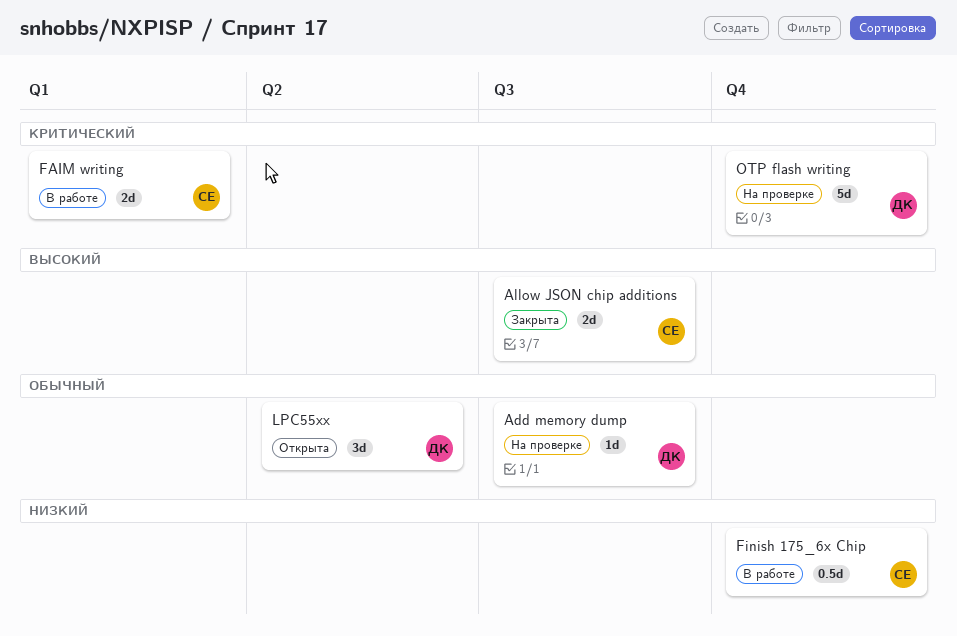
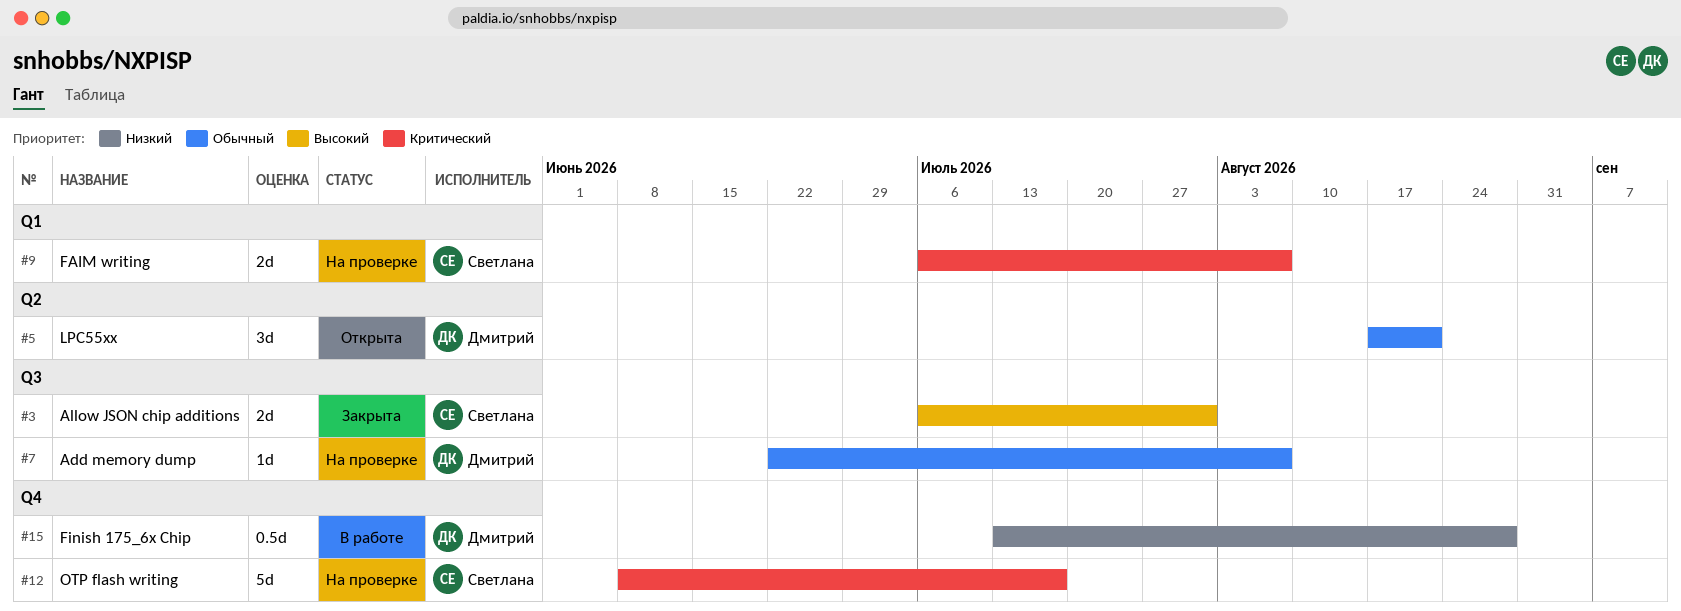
FAIM writing, status: В работе -> На проверке
Finish 175_6x Chip, owner: Светлана -> Дмитрий
OTP flash writing, owner: Дмитрий -> Светлана

